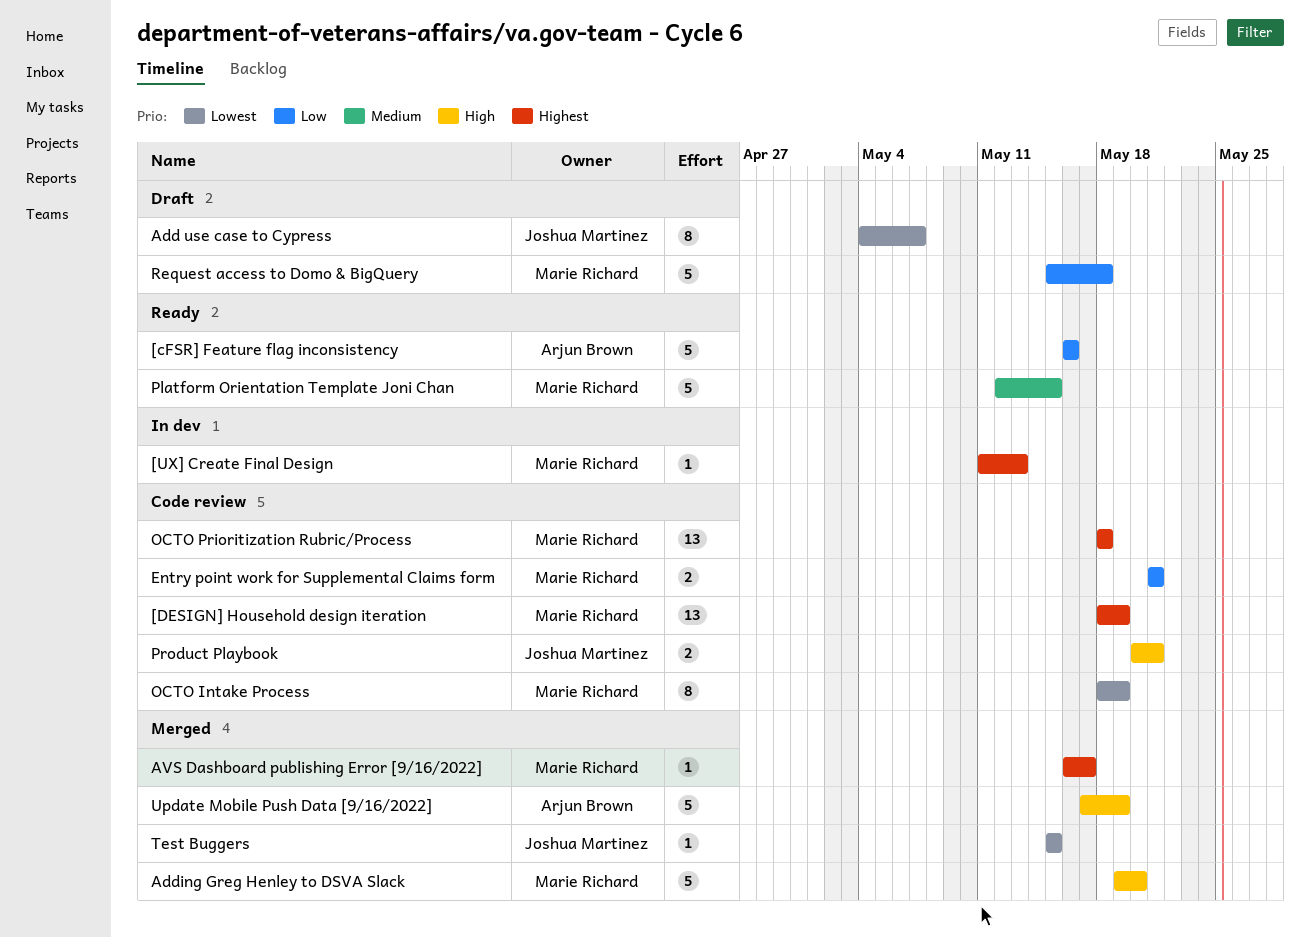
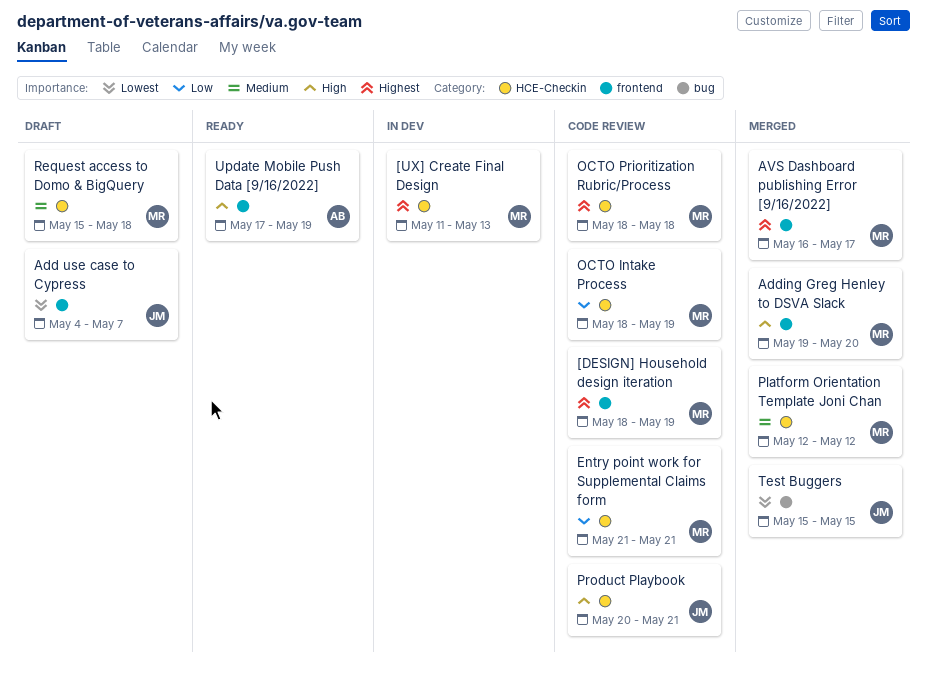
[cFSR] Feature flag inconsistency: present -> none
OCTO Intake Process, priority: Lowest -> Low
Platform Orientation Template Joni Chan, status: Ready -> Merged
Platform Orientation Template Joni Chan, due: May 15 -> May 12
Request access to Domo & BigQuery, priority: Low -> Medium
Update Mobile Push Data [9/16/2022], status: Merged -> Ready

